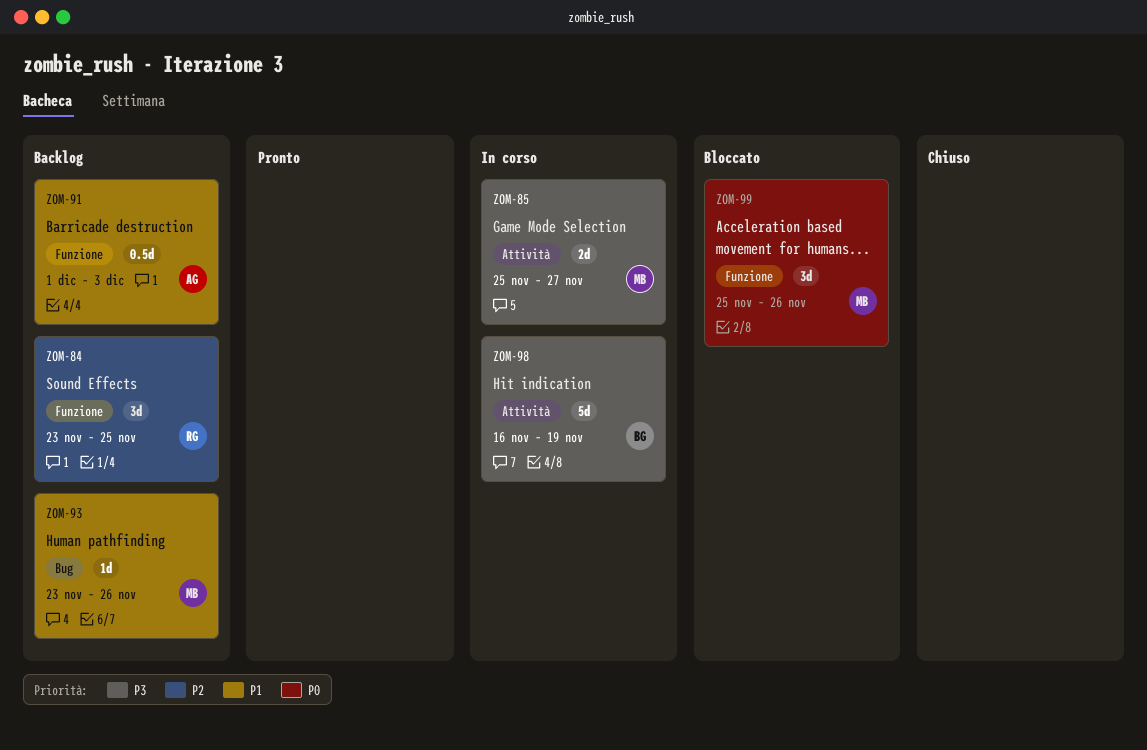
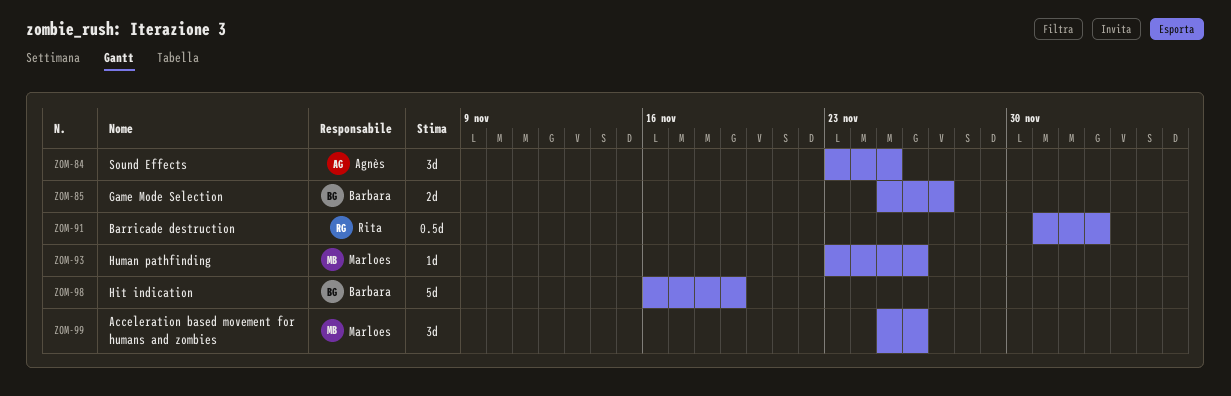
ZOM-84, owner: Rita -> Agnès
ZOM-85, owner: Marloes -> Barbara
ZOM-91, owner: Agnès -> Rita

